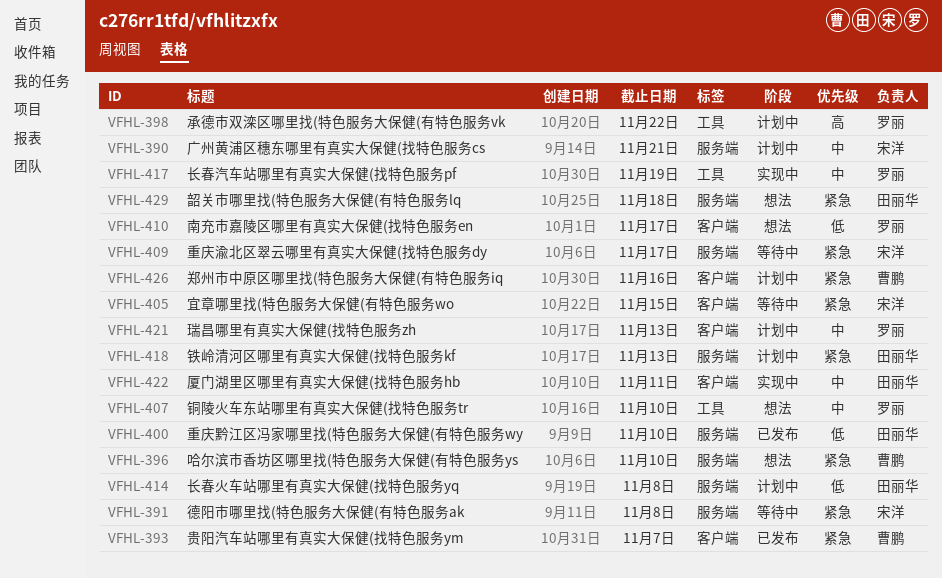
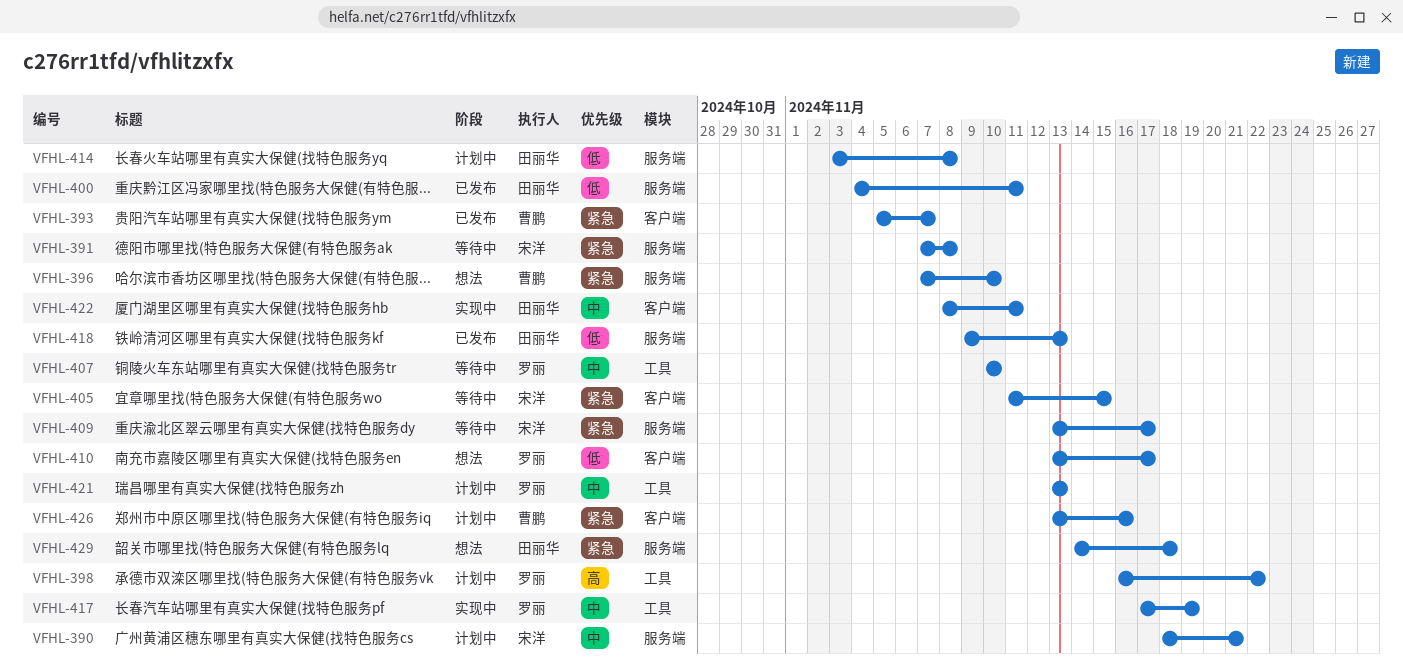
VFHL-400, due: Nov 10 -> Nov 11
VFHL-407, status: 想法 -> 等待中
VFHL-418, status: 计划中 -> 已发布
VFHL-418, priority: 紧急 -> 低
VFHL-421, label: 客户端 -> 工具

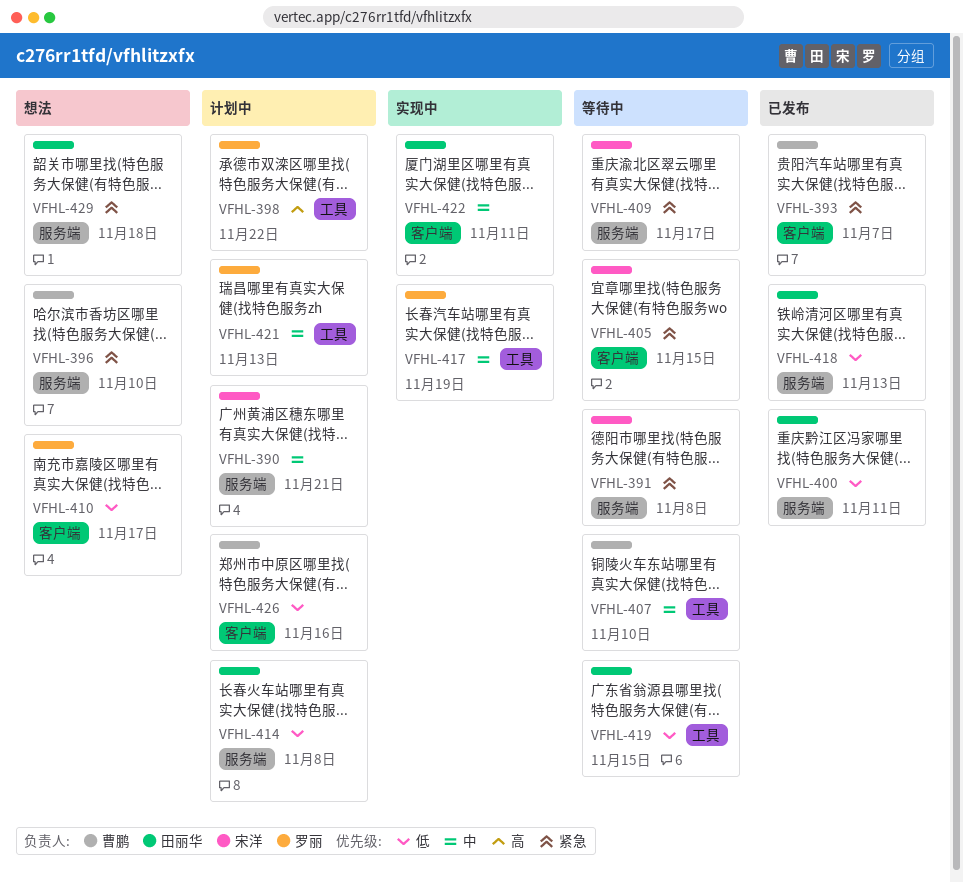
VFHL-407, owner: 罗丽 -> 曹鹏
VFHL-419: none -> present
VFHL-426, priority: 紧急 -> 低

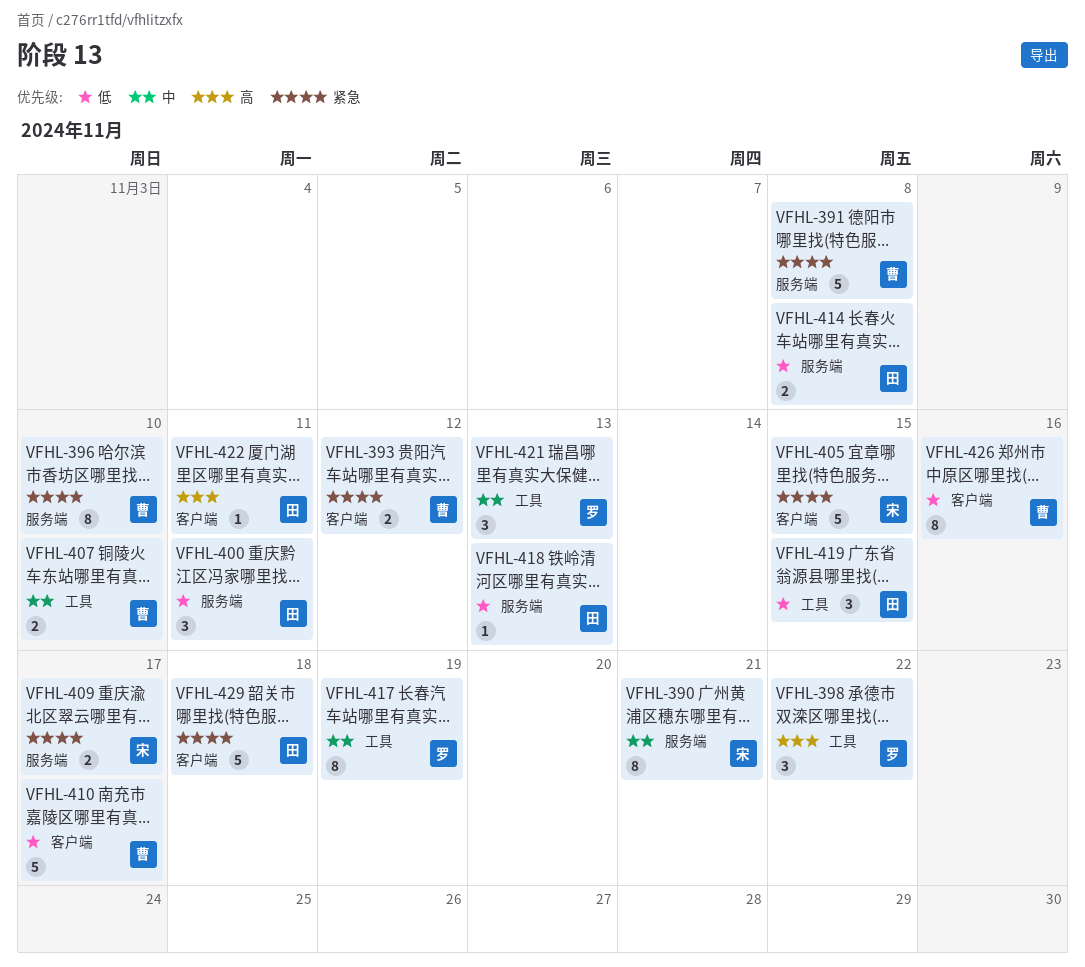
VFHL-391, owner: 宋洋 -> 曹鹏
VFHL-393, due: Nov 7 -> Nov 12
VFHL-410, owner: 罗丽 -> 曹鹏
VFHL-422, priority: 中 -> 高
VFHL-429, label: 服务端 -> 客户端

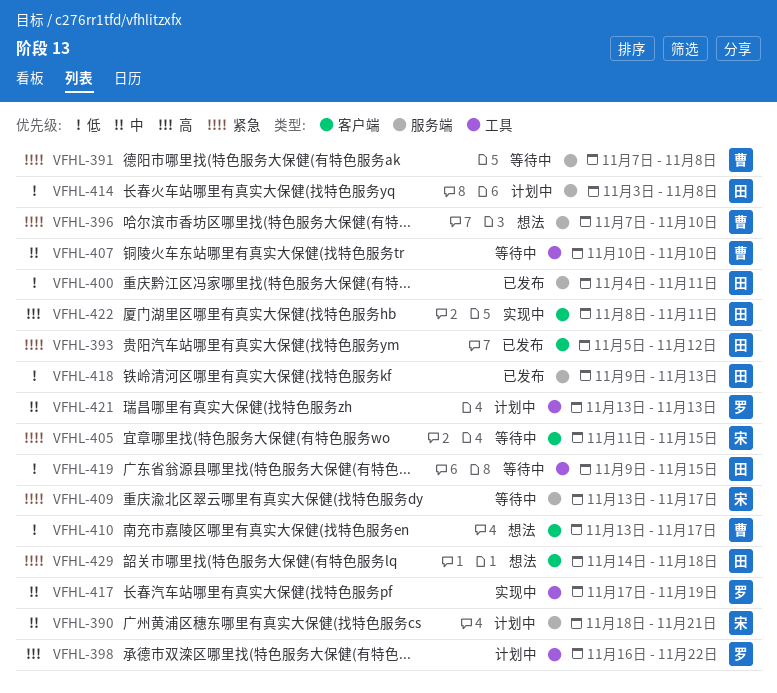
VFHL-393, owner: 曹 -> 田
VFHL-426: present -> none

